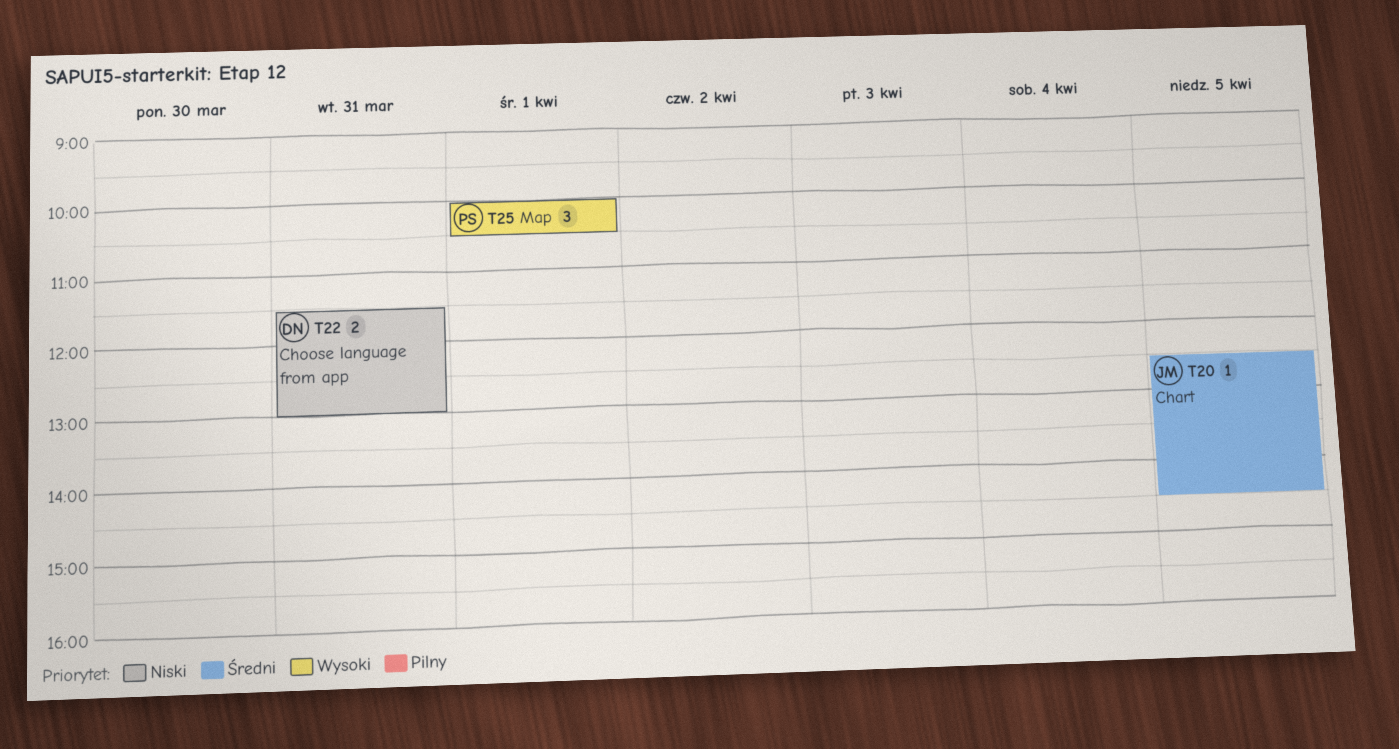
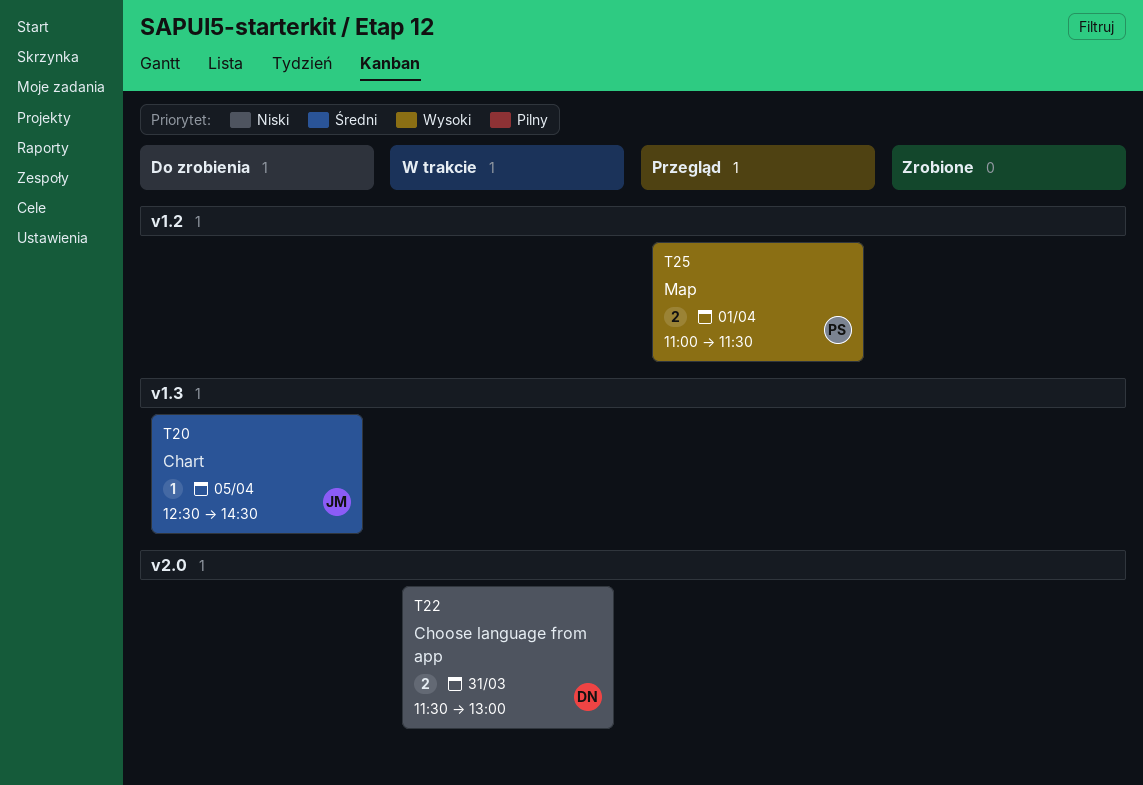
T25, estimate: 3 -> 2
T25, begins: 10:00 -> 11:00
T25, ends: 10:30 -> 11:30

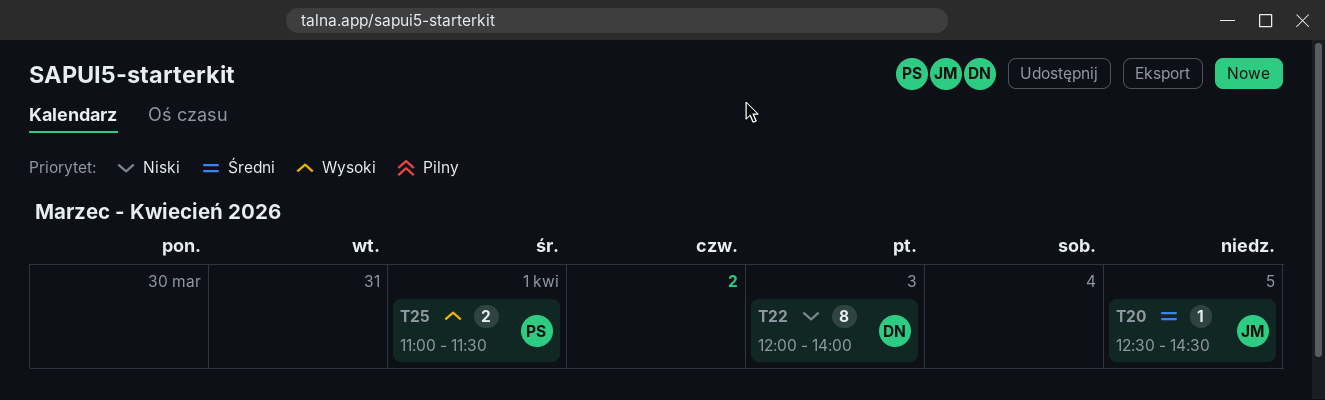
T22, estimate: 2 -> 8
T22, day: Mar 31 -> Apr 3
T22, begins: 11:30 -> 12:00
T22, ends: 13:00 -> 14:00

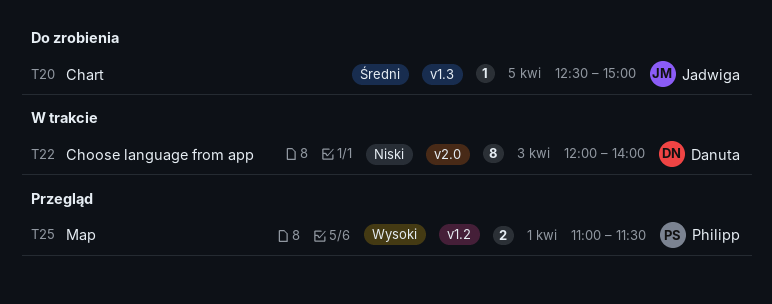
T20, ends: 14:30 -> 15:00

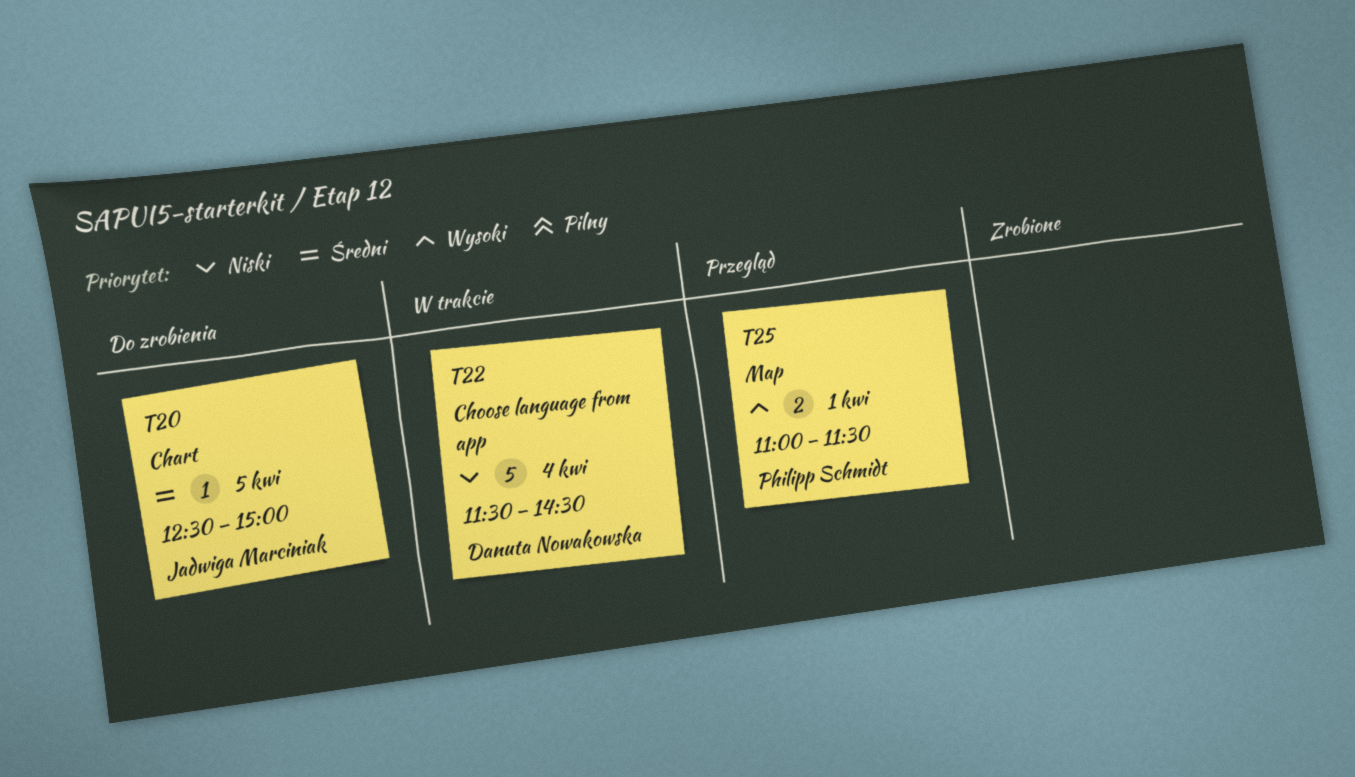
T22, estimate: 8 -> 5
T22, day: Apr 3 -> Apr 4
T22, begins: 12:00 -> 11:30
T22, ends: 14:00 -> 14:30

